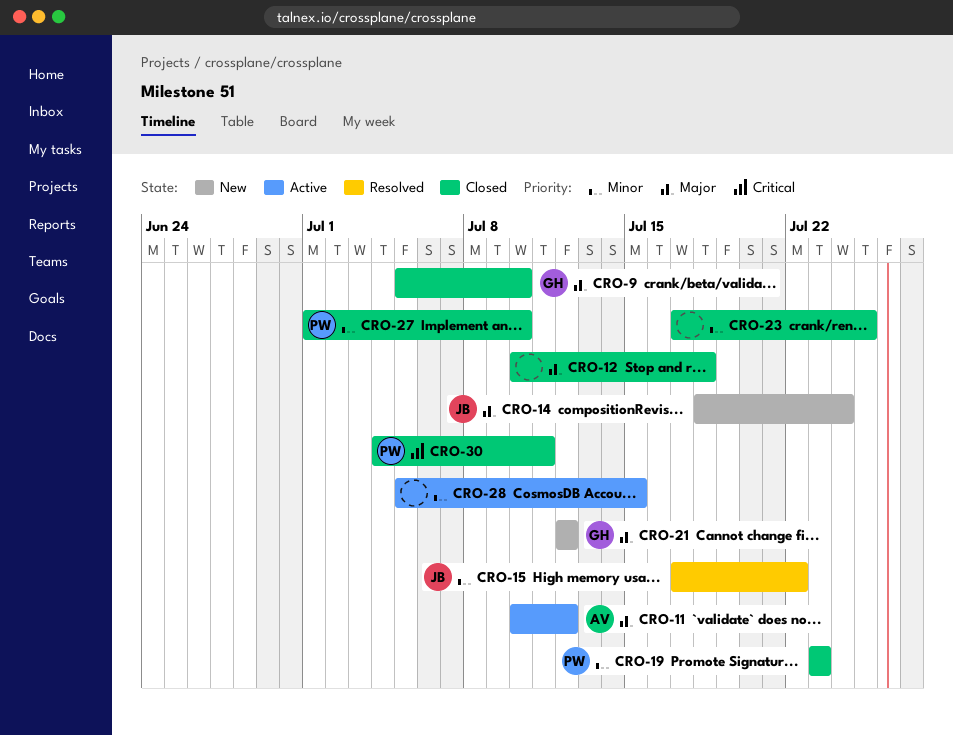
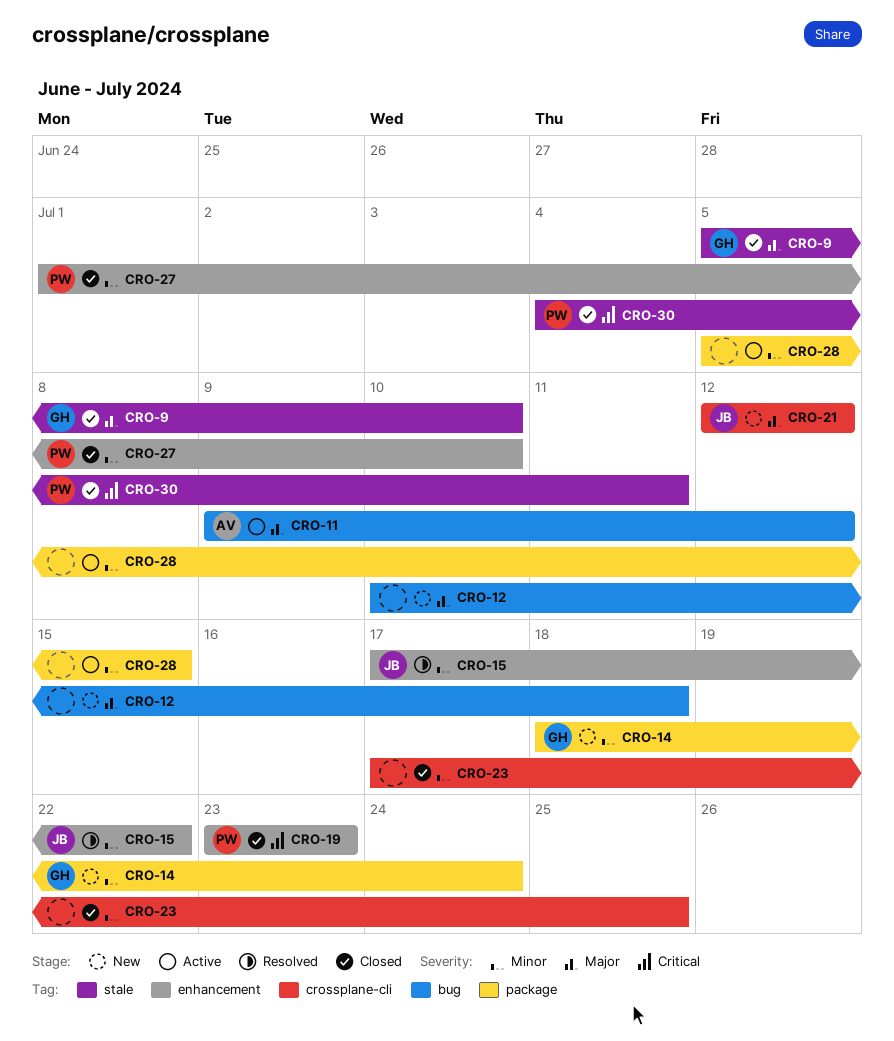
CRO-11, start: Jul 10 -> Jul 9
CRO-12, status: Closed -> New
CRO-14, owner: JB -> GH
CRO-14, priority: Major -> Minor
CRO-19, priority: Minor -> Critical
CRO-21, owner: GH -> JB

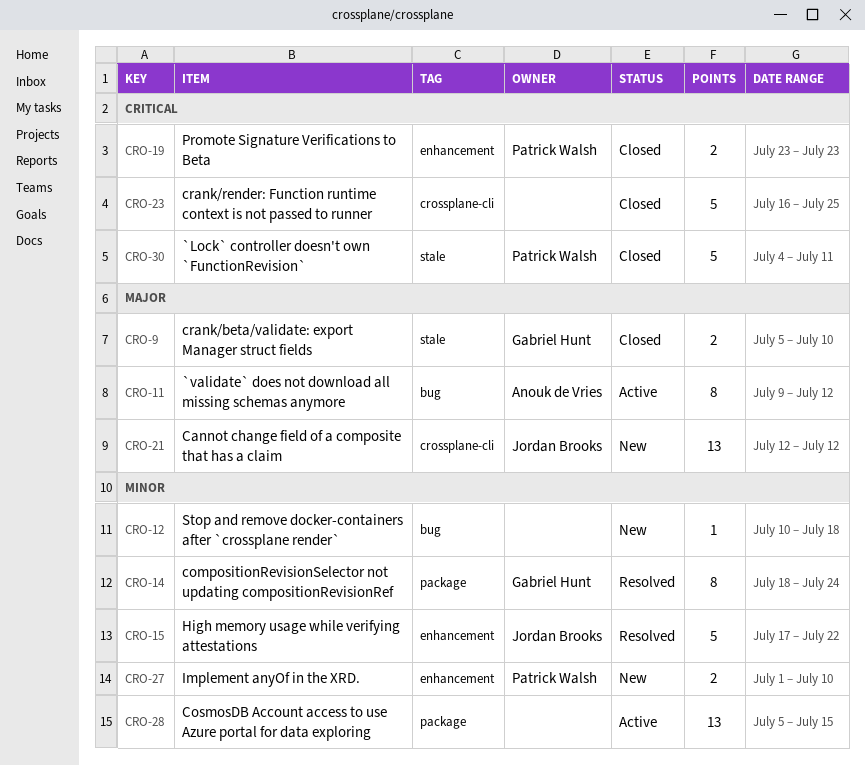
CRO-12, priority: Major -> Minor
CRO-14, status: New -> Resolved
CRO-23, priority: Minor -> Critical
CRO-23, start: Jul 17 -> Jul 16
CRO-27, status: Closed -> New

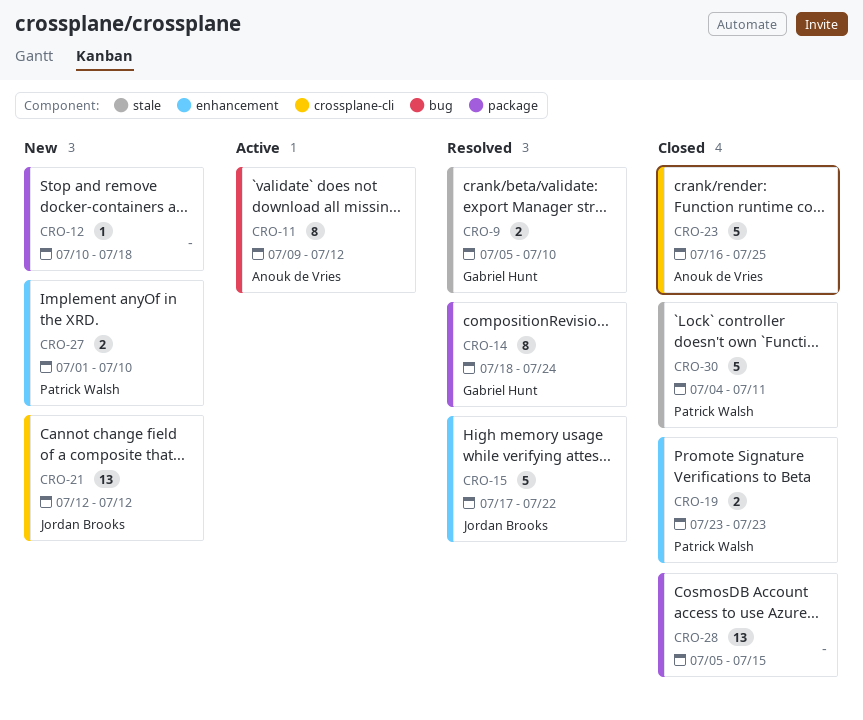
CRO-9, status: Closed -> Resolved
CRO-12, label: bug -> package
CRO-23, owner: none -> Anouk de Vries
CRO-28, status: Active -> Closed

